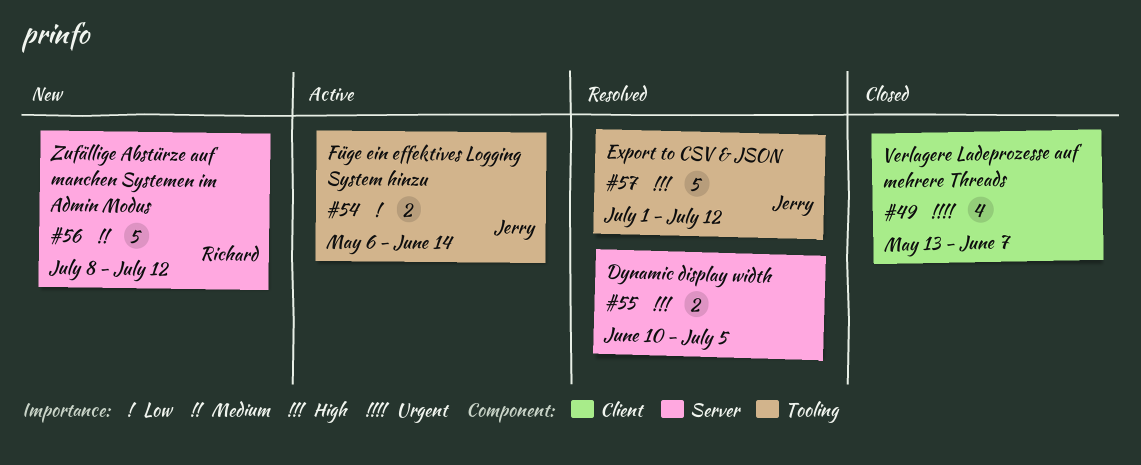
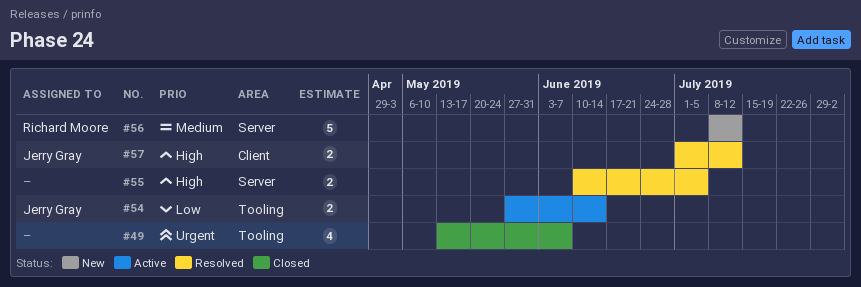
#49, label: Client -> Tooling
#54, start: May 6 -> May 27
#57, label: Tooling -> Client
#57, estimate: 5 -> 2

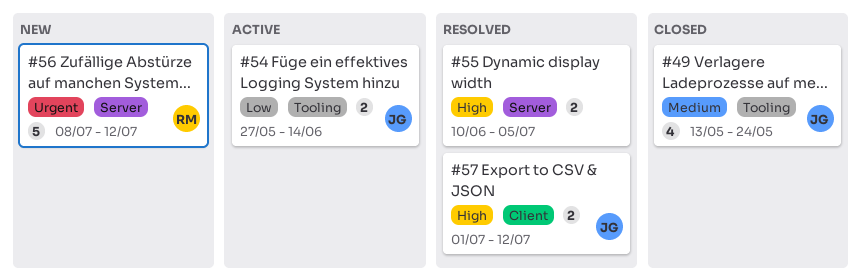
#49, owner: none -> Jerry Gray
#49, priority: Urgent -> Medium
#49, due: Jun 7 -> May 24
#56, priority: Medium -> Urgent

